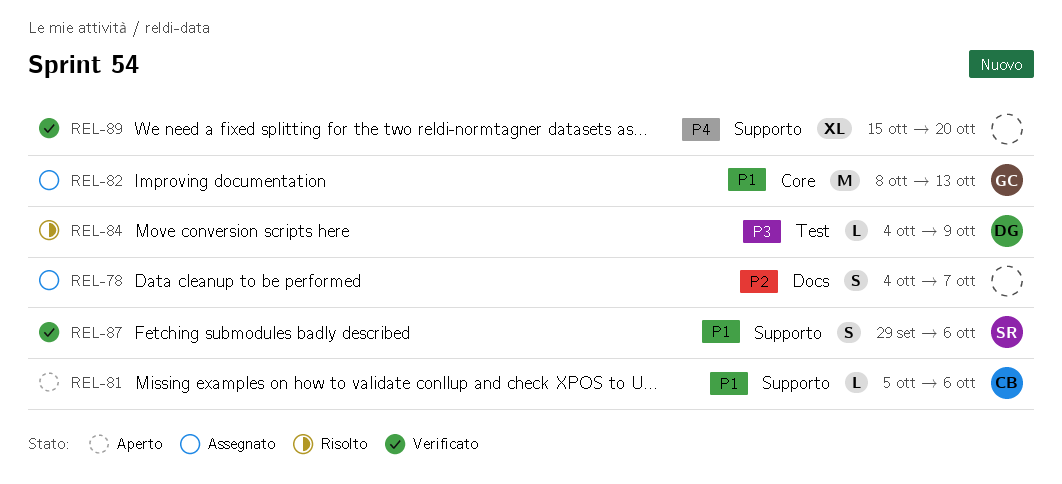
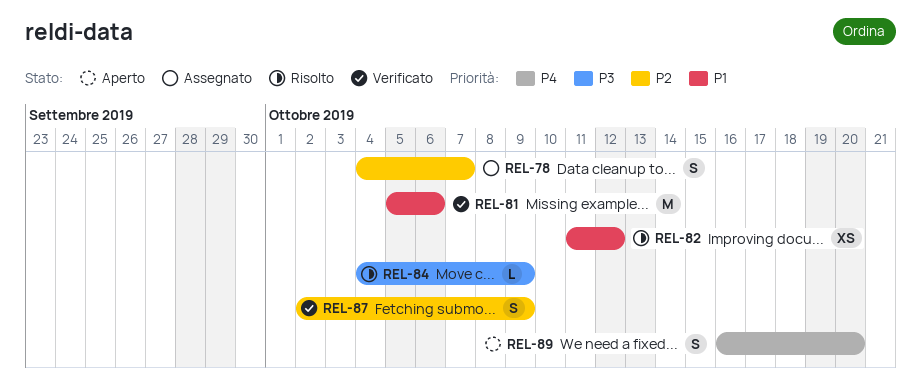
REL-81, status: Aperto -> Verificato
REL-81, estimate: L -> M
REL-82, status: Assegnato -> Risolto
REL-82, estimate: M -> XS
REL-82, start: Oct 8 -> Oct 11
REL-82, due: Oct 13 -> Oct 12
REL-87, priority: P1 -> P2
REL-87, start: Sep 29 -> Oct 2
REL-87, due: Oct 6 -> Oct 9
REL-89, status: Verificato -> Aperto
REL-89, estimate: XL -> S
REL-89, start: Oct 15 -> Oct 16

